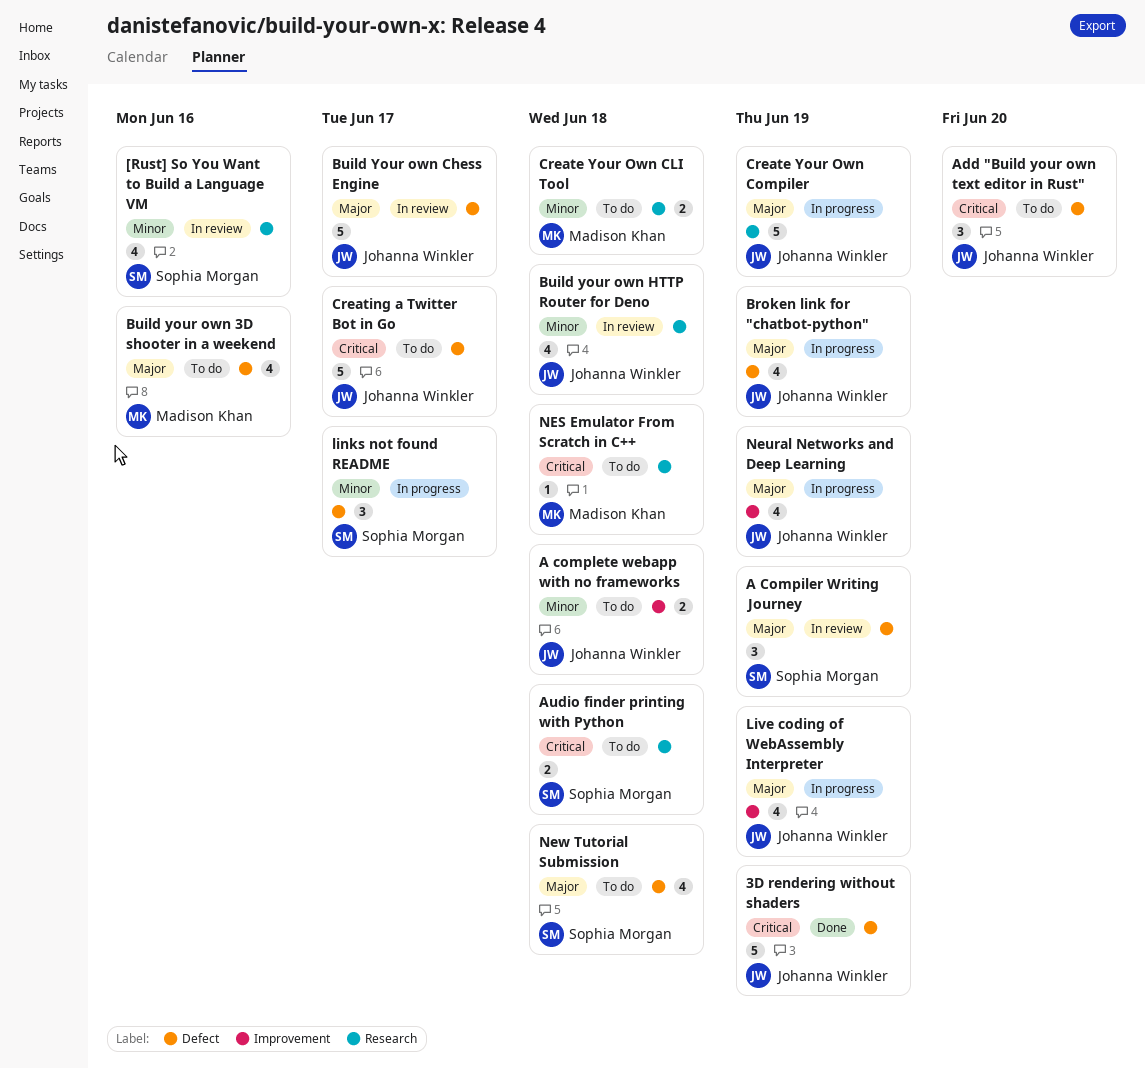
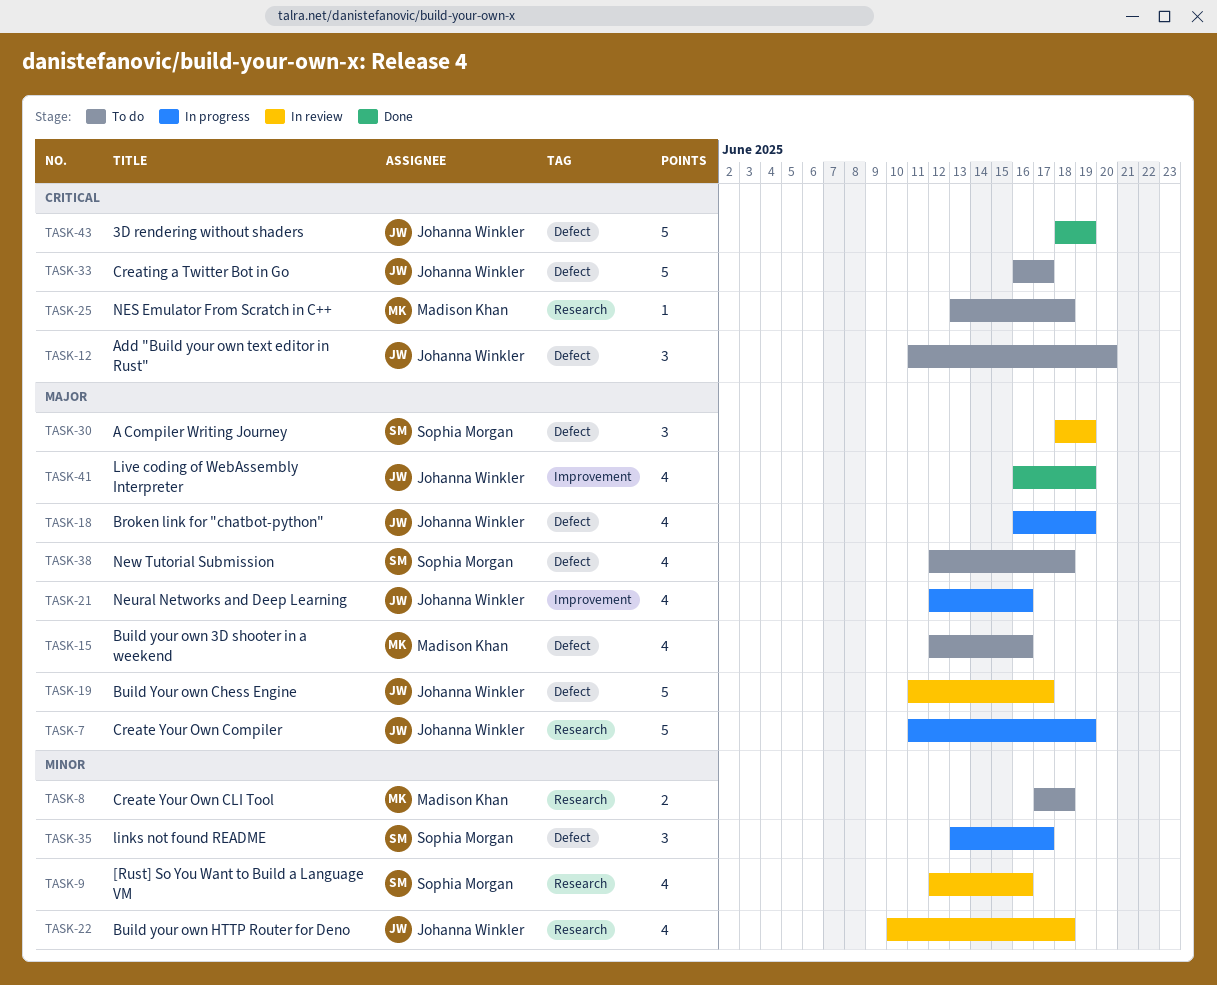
A complete webapp with no frameworks: present -> none
Audio finder printing with Python: present -> none
Live coding of WebAssembly Interpreter, status: In progress -> Done
Neural Networks and Deep Learning, due: Jun 19 -> Jun 16

